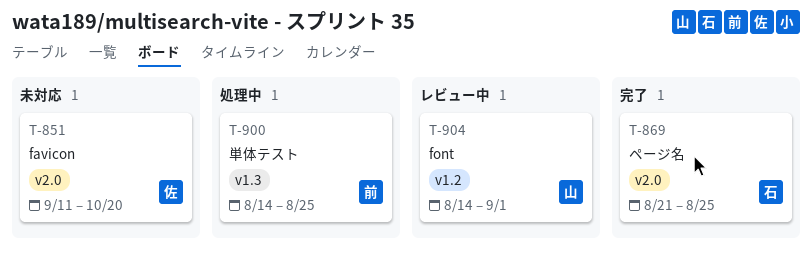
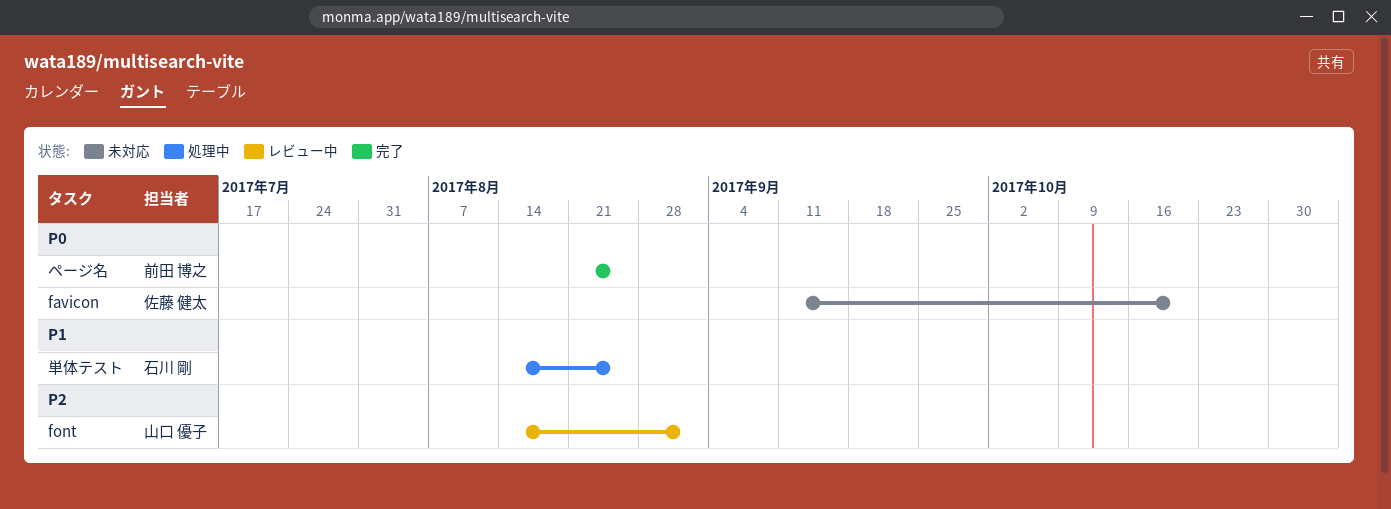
ページ名, owner: 石川 剛 -> 前田 博之
単体テスト, owner: 前田 博之 -> 石川 剛

